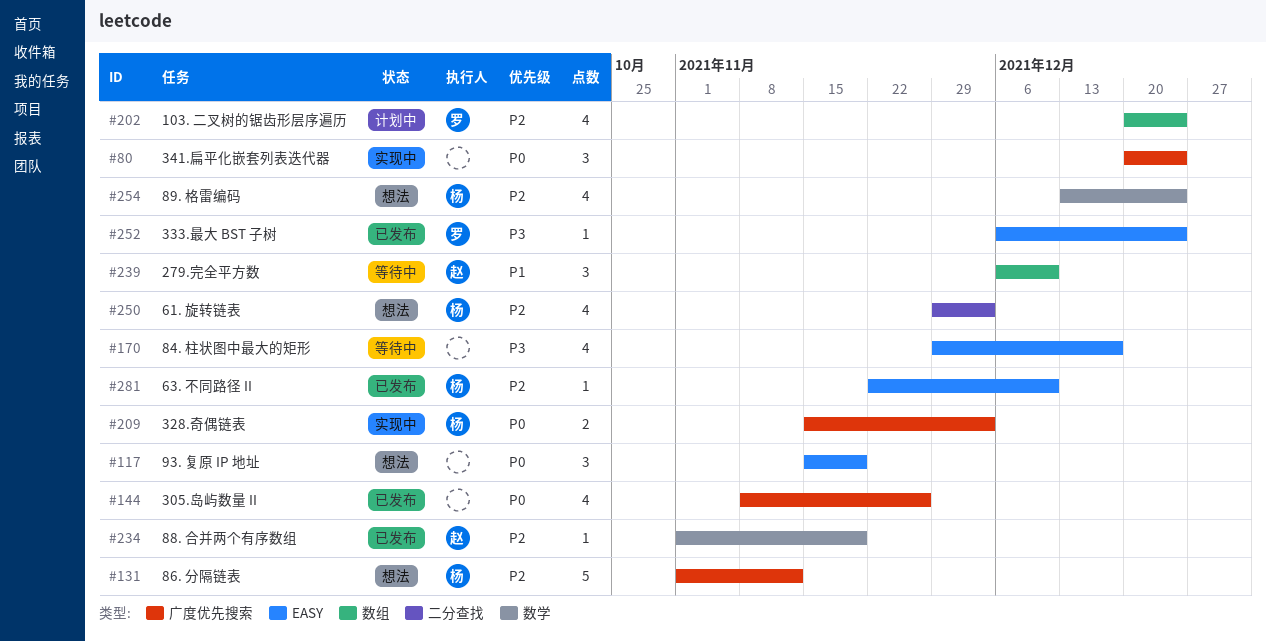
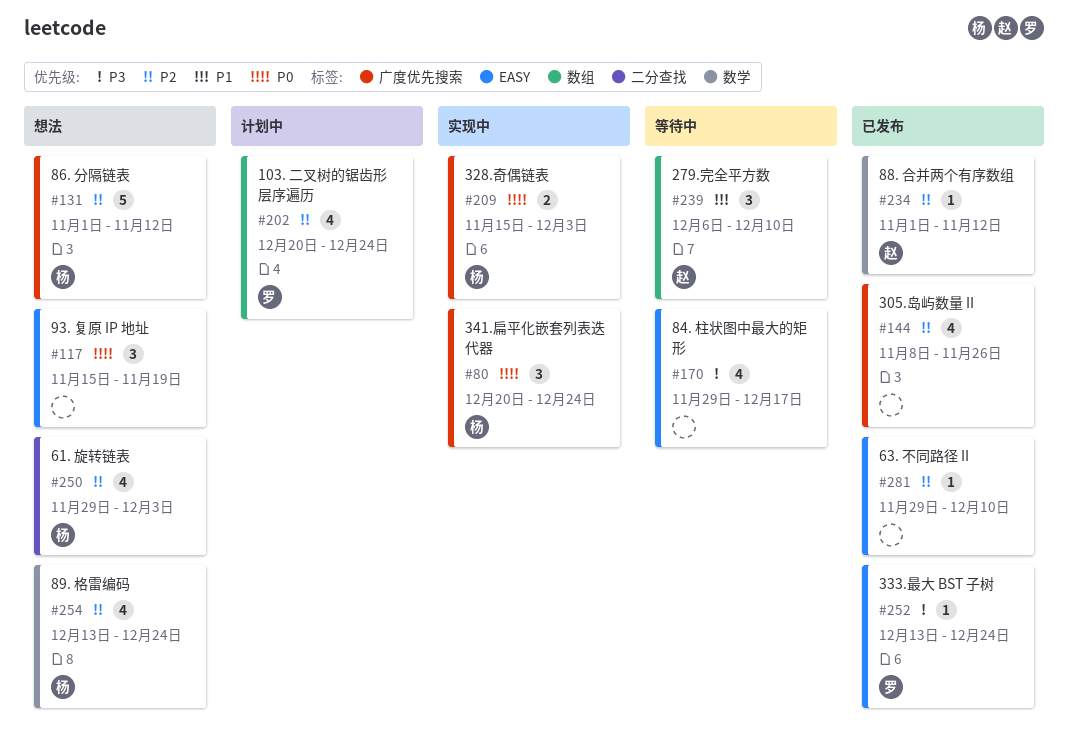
#80, owner: none -> 杨
#144, priority: P0 -> P2
#234, due: Nov 19 -> Nov 12
#252, start: Dec 6 -> Dec 13
#281, owner: 杨 -> none
#281, start: Nov 22 -> Nov 29

